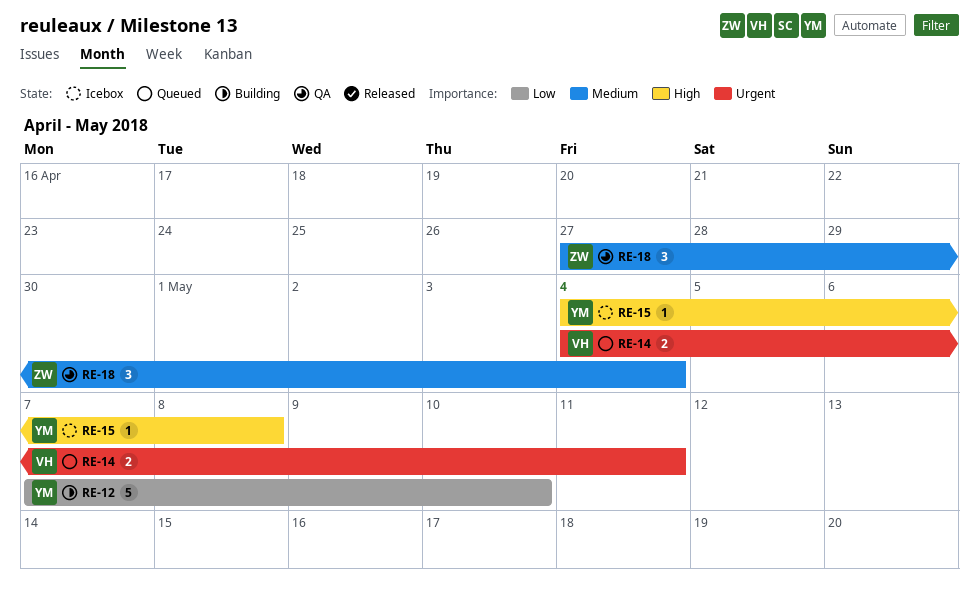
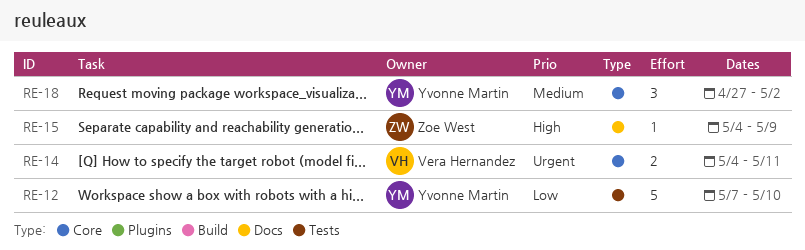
RE-15, owner: Yvonne Martin -> Zoe West
RE-15, due: May 8 -> May 9
RE-18, owner: Zoe West -> Yvonne Martin
RE-18, due: May 4 -> May 2

